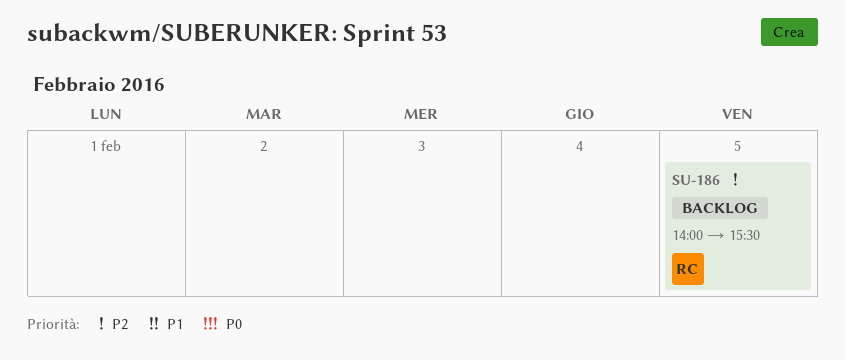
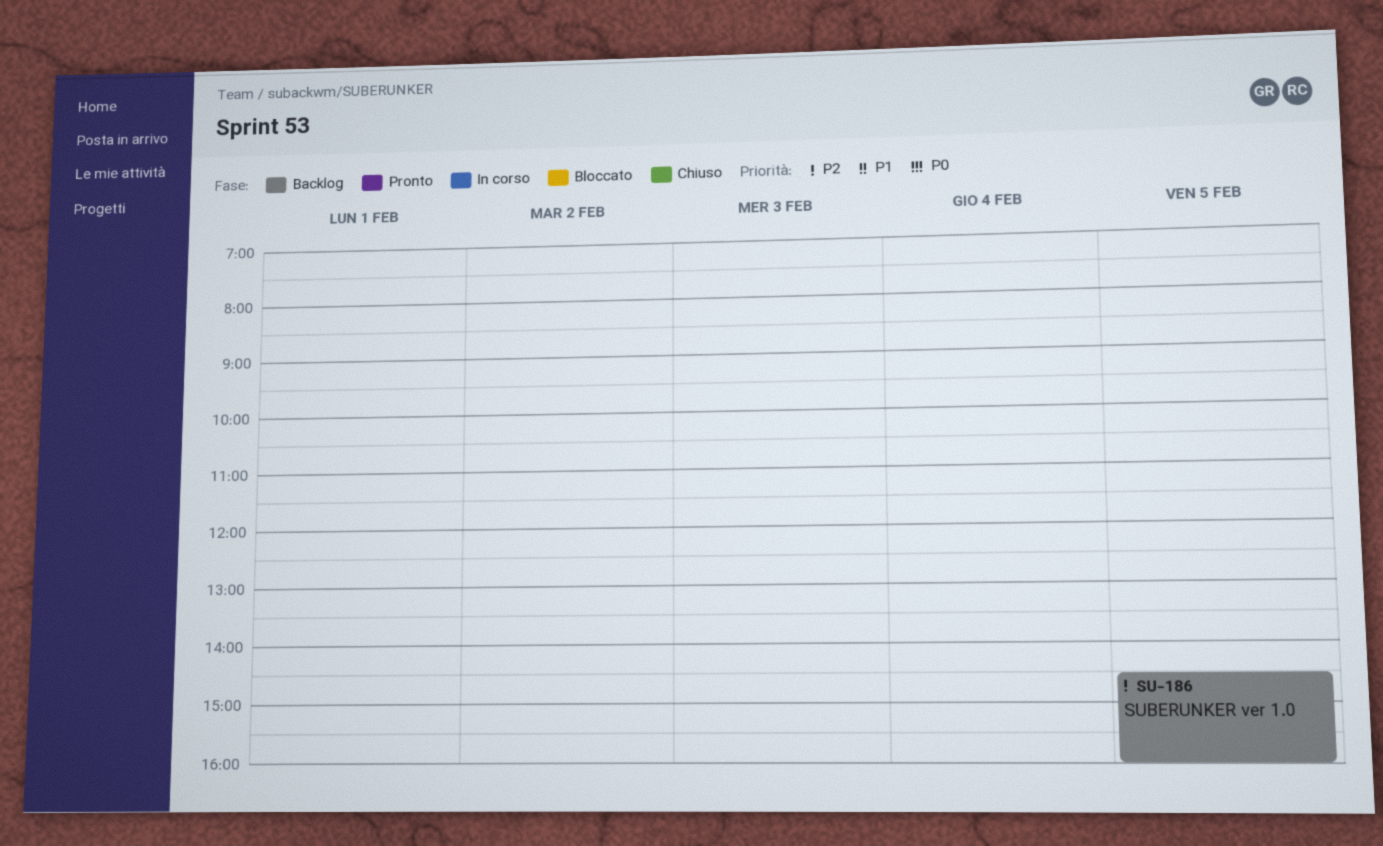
SU-186, begins: 14:00 -> 14:30
SU-186, ends: 15:30 -> 16:00

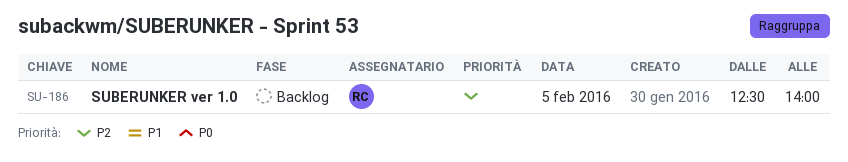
SU-186, begins: 14:30 -> 12:30
SU-186, ends: 16:00 -> 14:00

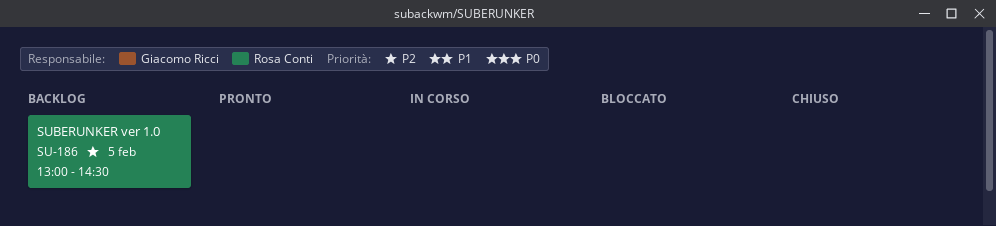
SU-186, begins: 12:30 -> 13:00
SU-186, ends: 14:00 -> 14:30

